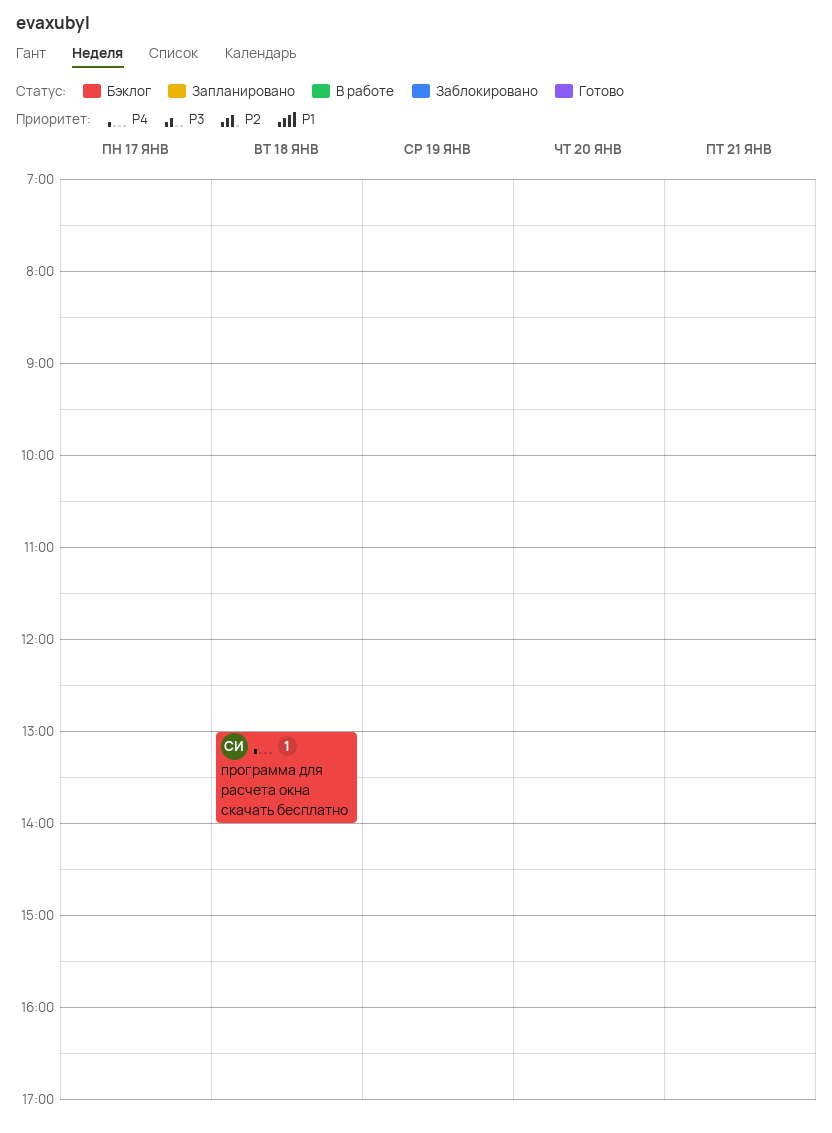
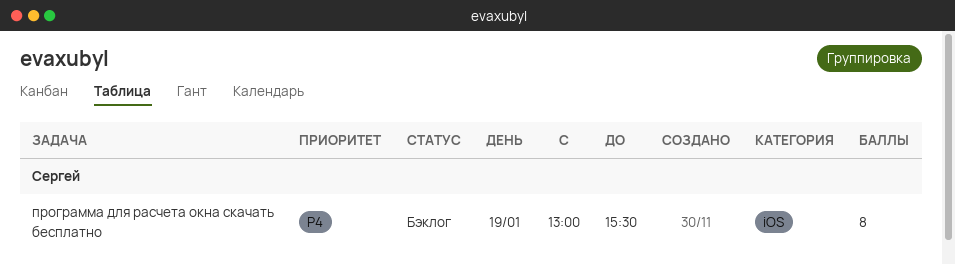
программа для расчета окна скачать бесплатно, estimate: 1 -> 8
программа для расчета окна скачать бесплатно, day: Jan 18 -> Jan 19
программа для расчета окна скачать бесплатно, ends: 14:00 -> 15:30

